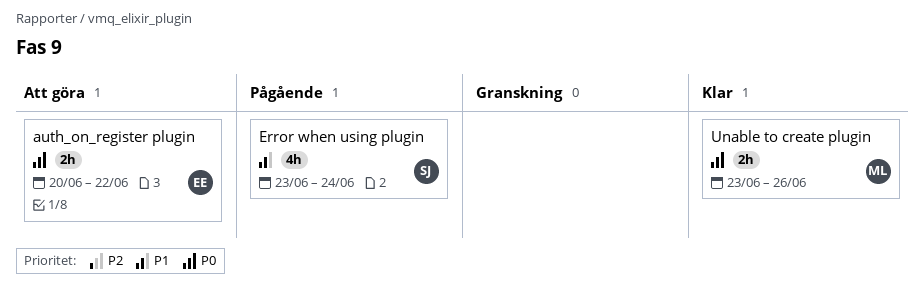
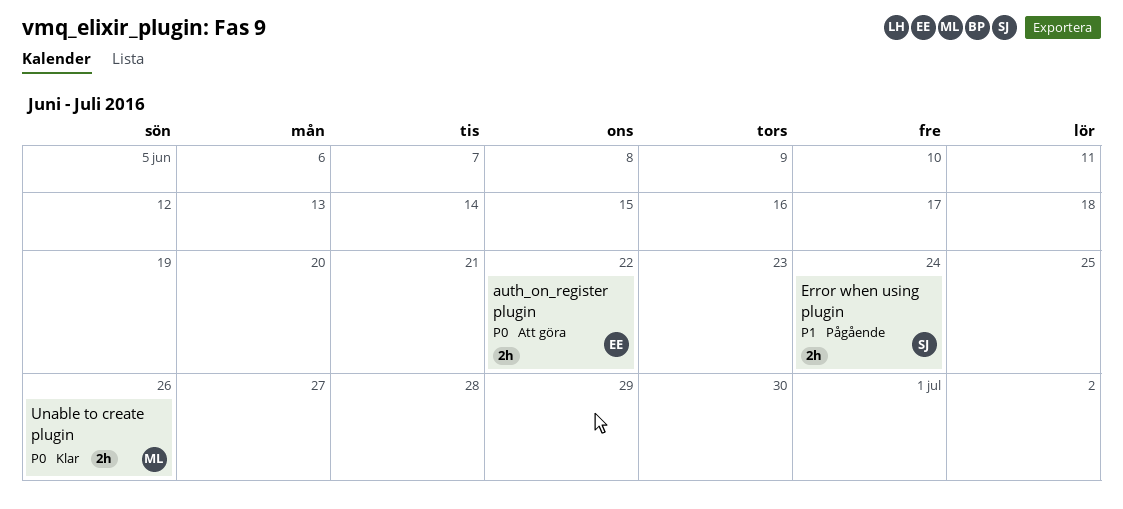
Error when using plugin, estimate: 4h -> 2h

